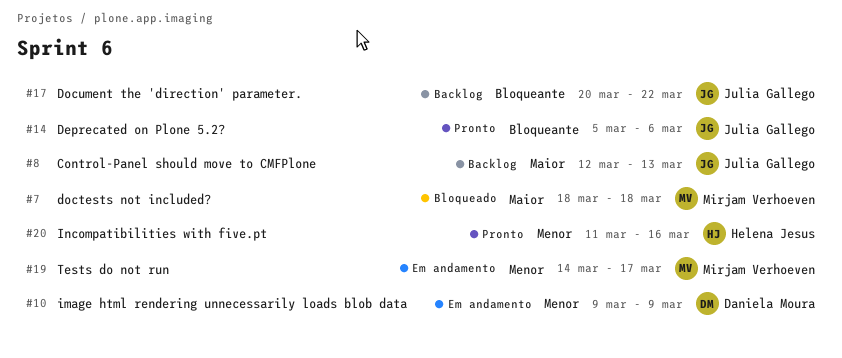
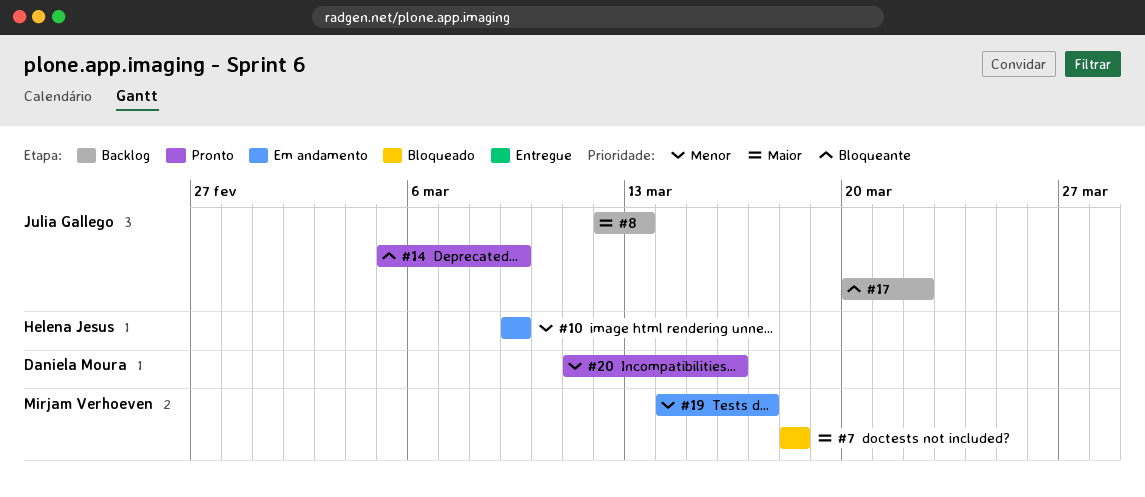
#10, owner: Daniela Moura -> Helena Jesus
#14, due: Mar 6 -> Mar 9
#20, owner: Helena Jesus -> Daniela Moura

